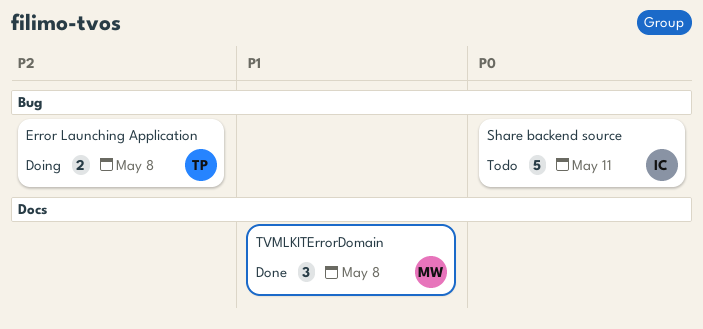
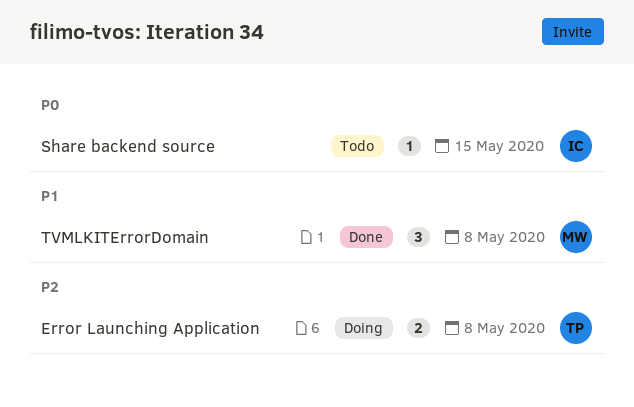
Share backend source, estimate: 5 -> 1
Share backend source, due: May 11 -> May 15

